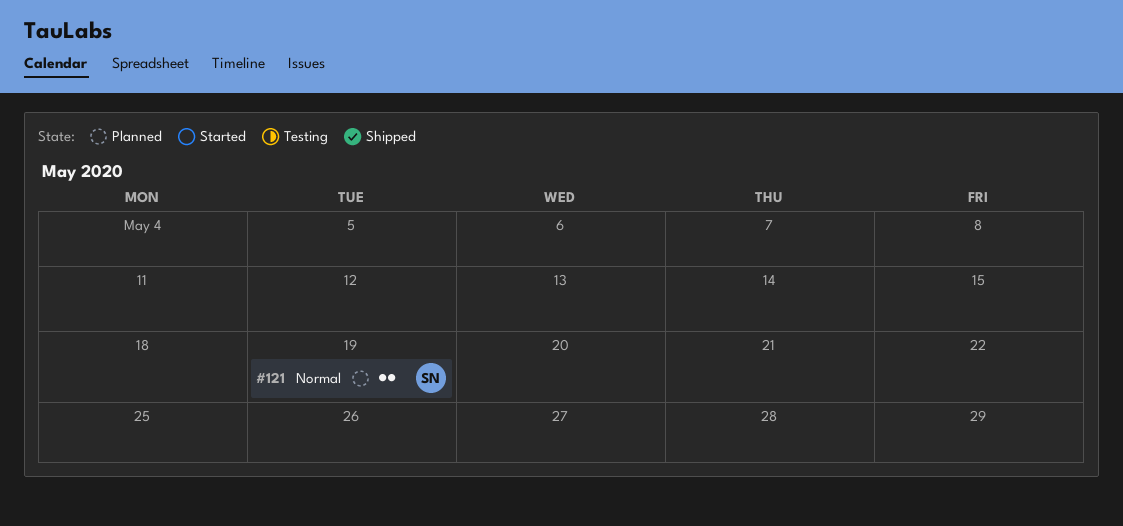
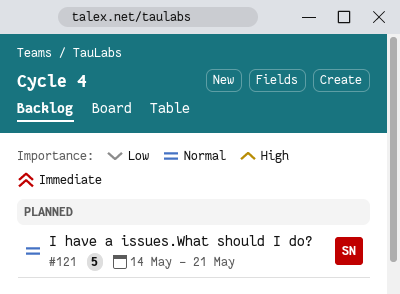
#121, estimate: 2 -> 5
#121, due: May 19 -> May 21

